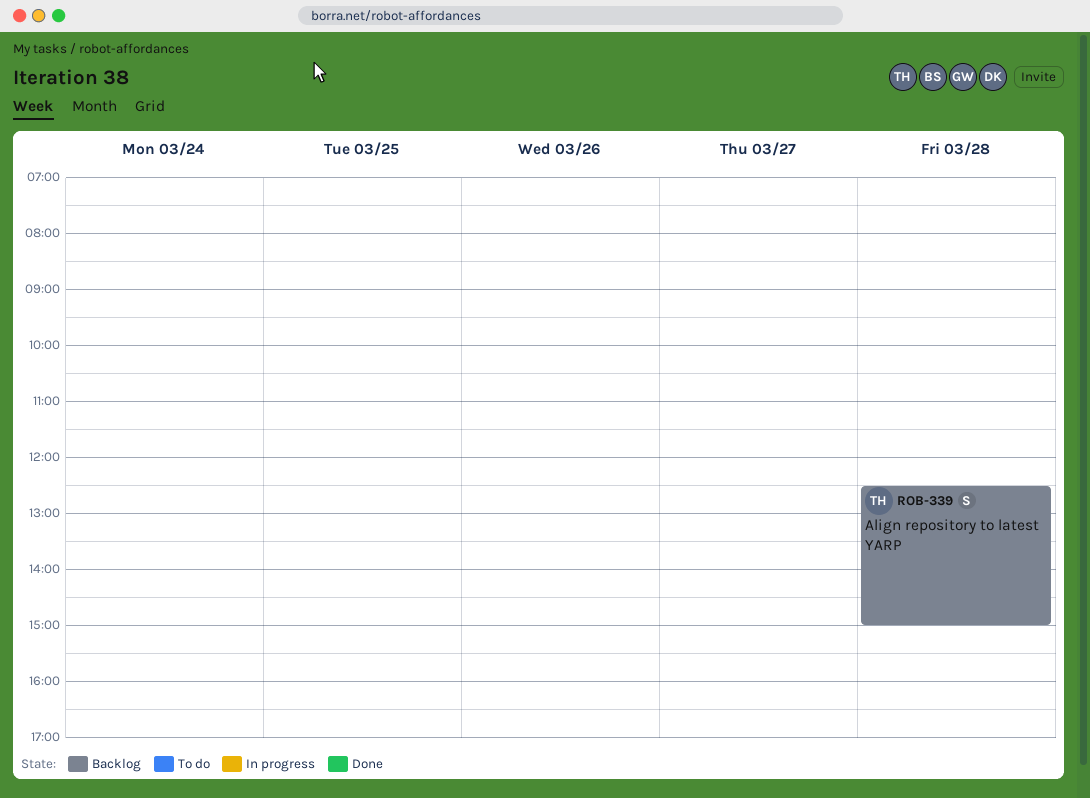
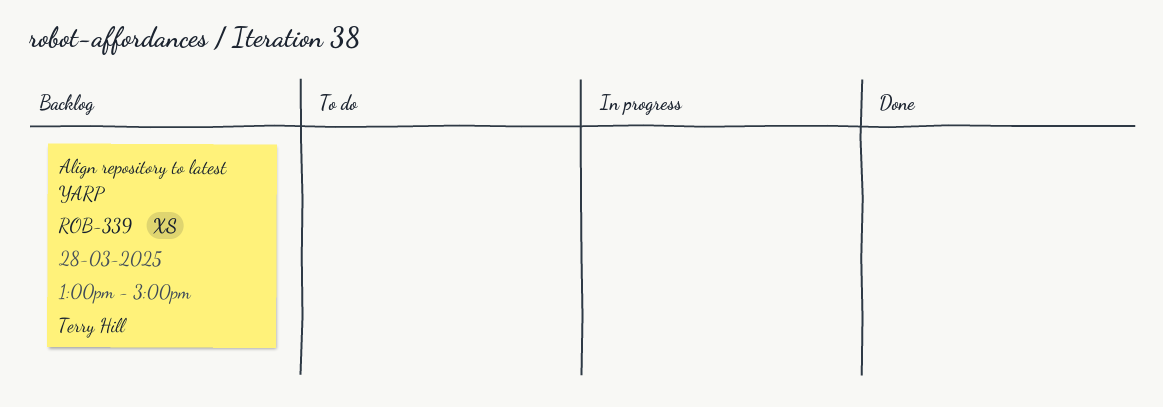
ROB-339, estimate: S -> XS
ROB-339, begins: 12:30 -> 13:00

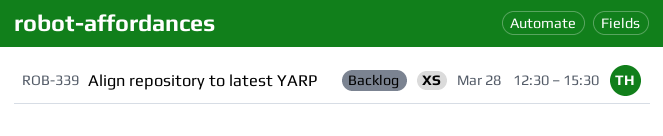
ROB-339, begins: 13:00 -> 12:30
ROB-339, ends: 15:00 -> 15:30

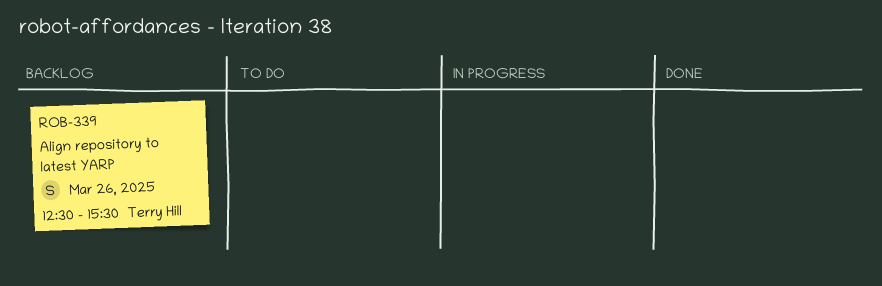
ROB-339, estimate: XS -> S
ROB-339, day: Mar 28 -> Mar 26

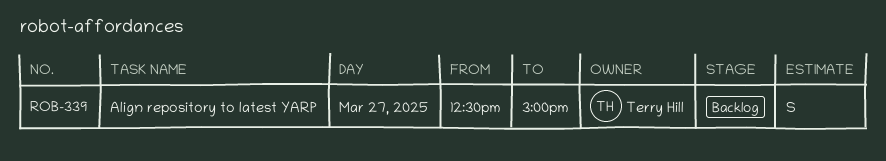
ROB-339, day: Mar 26 -> Mar 27
ROB-339, ends: 15:30 -> 15:00

